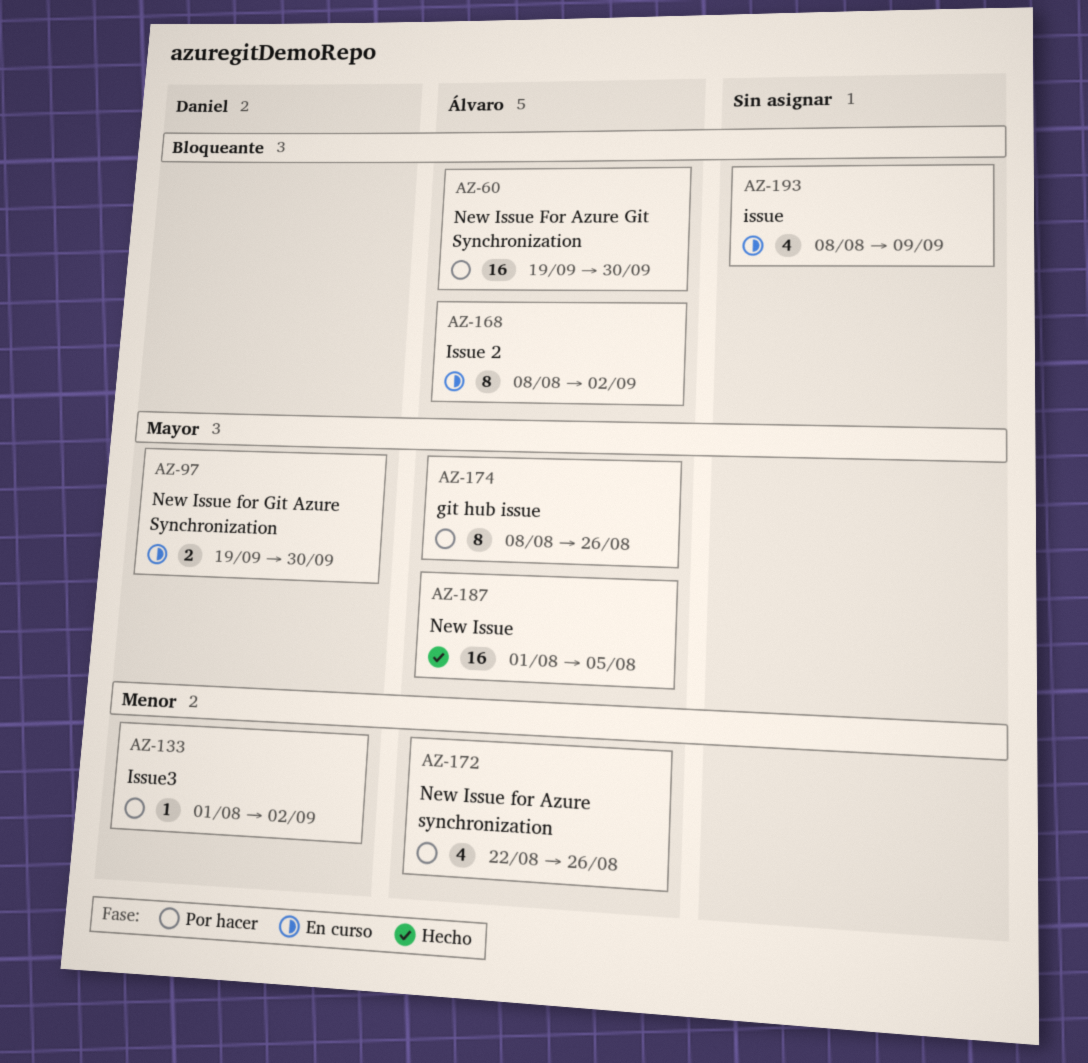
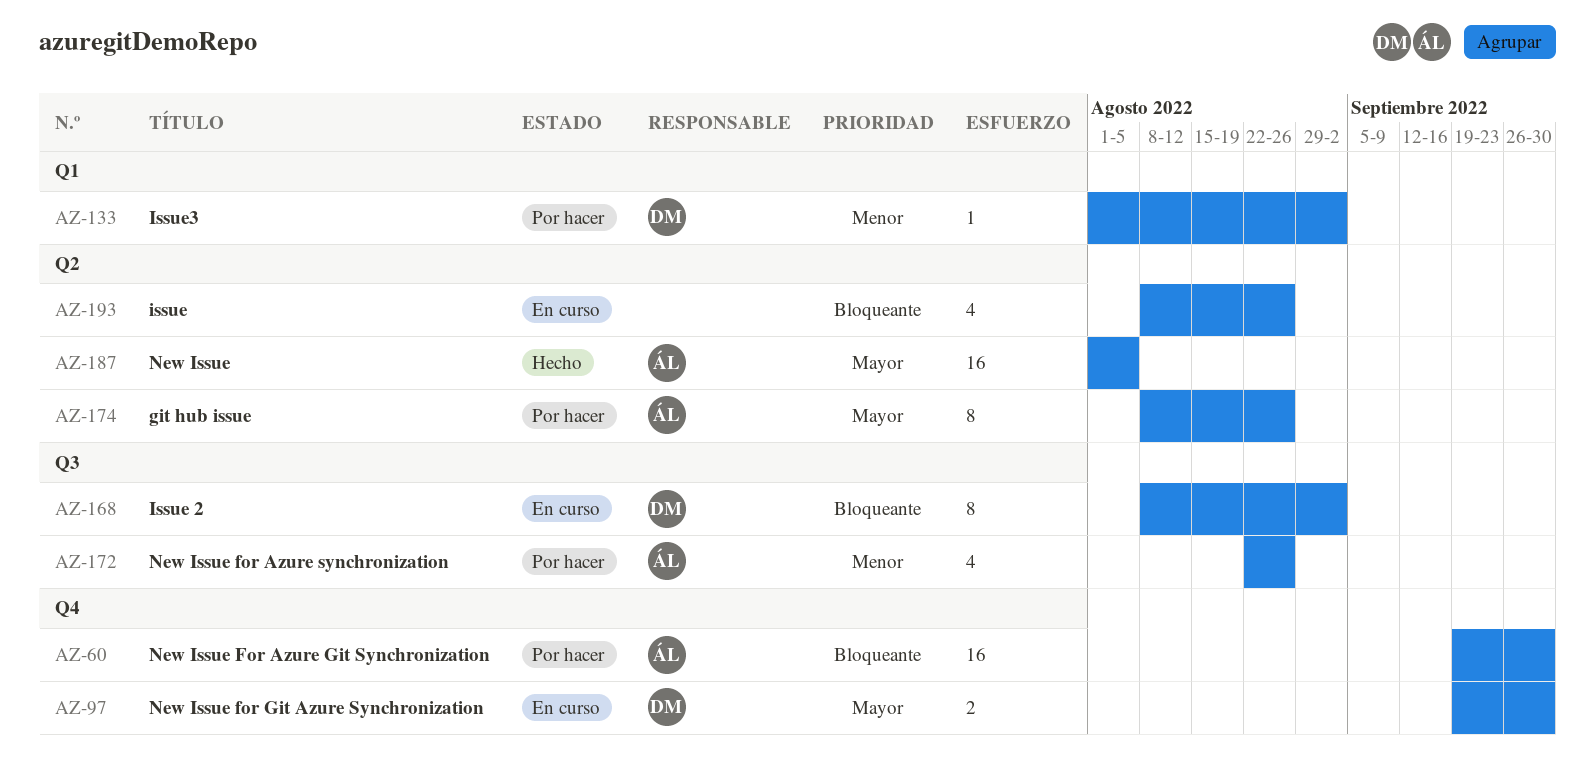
AZ-168, owner: Álvaro -> Daniel
AZ-193, due: Sep 9 -> Aug 26

